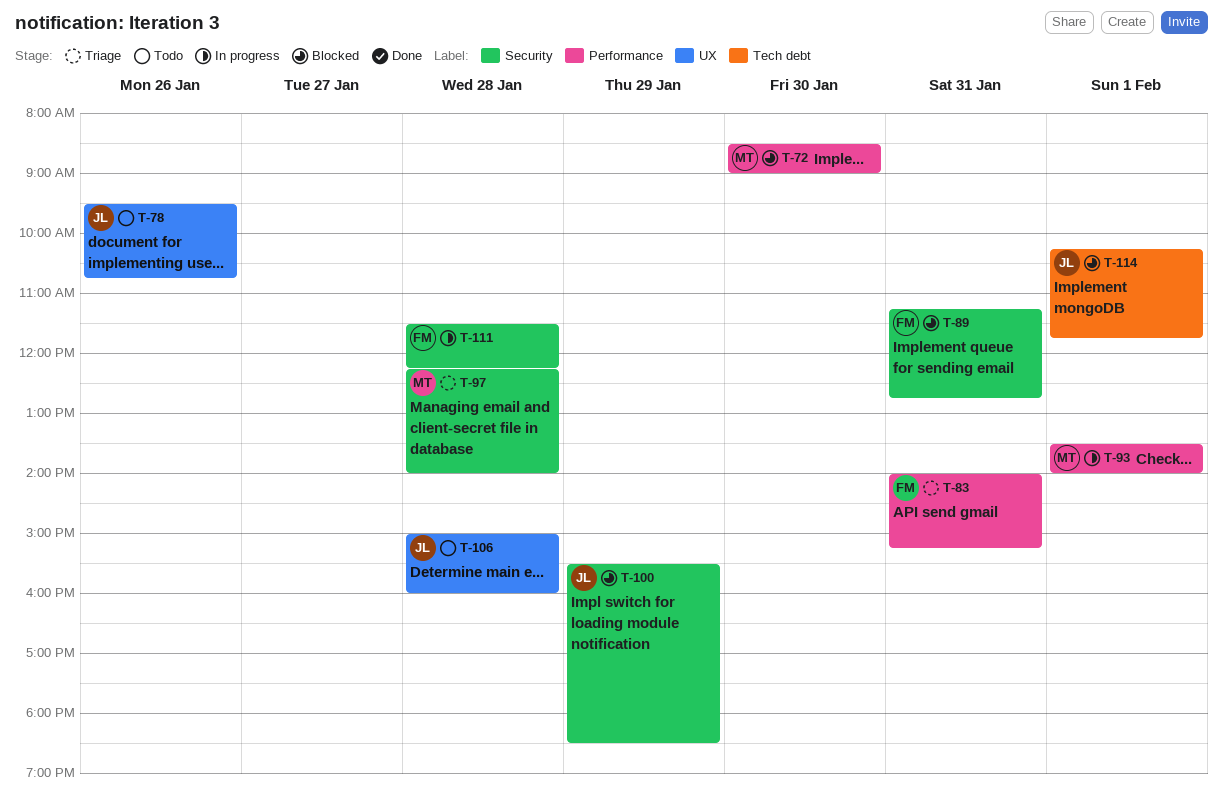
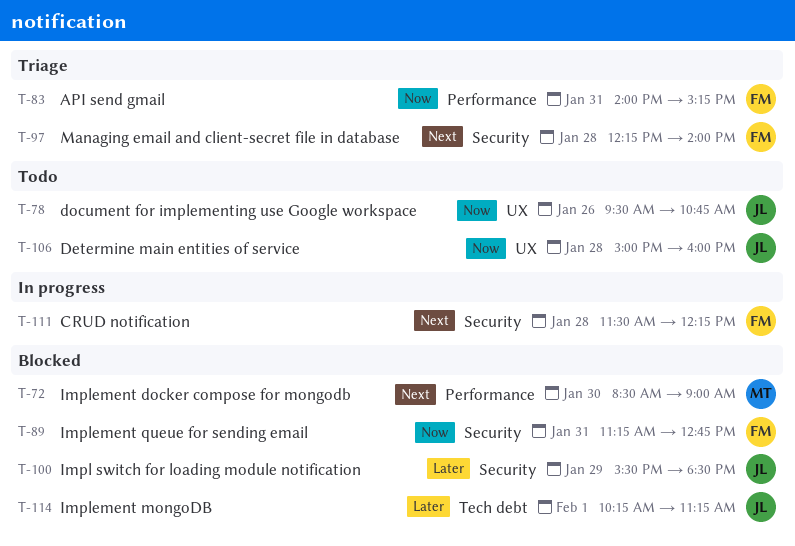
T-93: present -> none
T-97, owner: MT -> FM
T-114, ends: 11:45 -> 11:15

